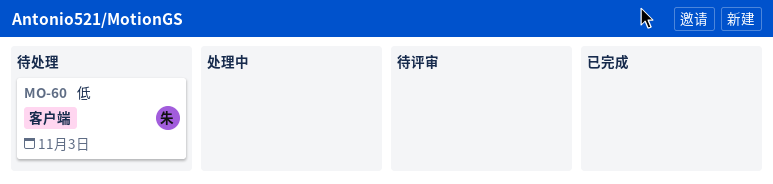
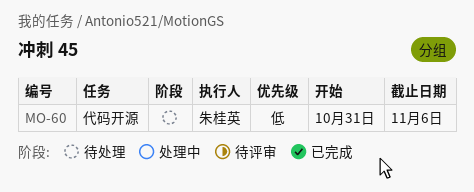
MO-60, due: Nov 3 -> Nov 6

